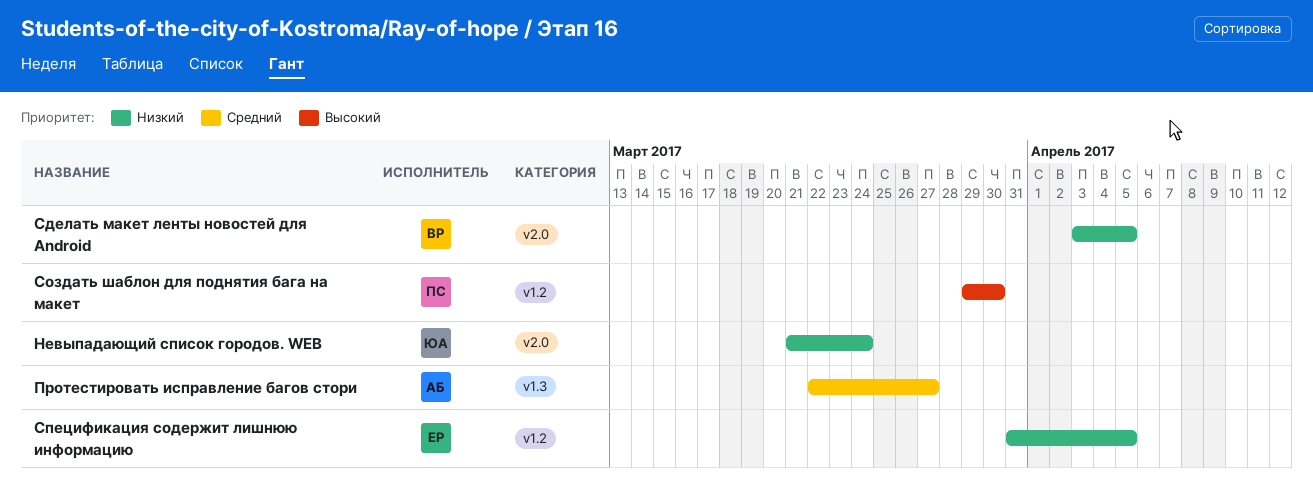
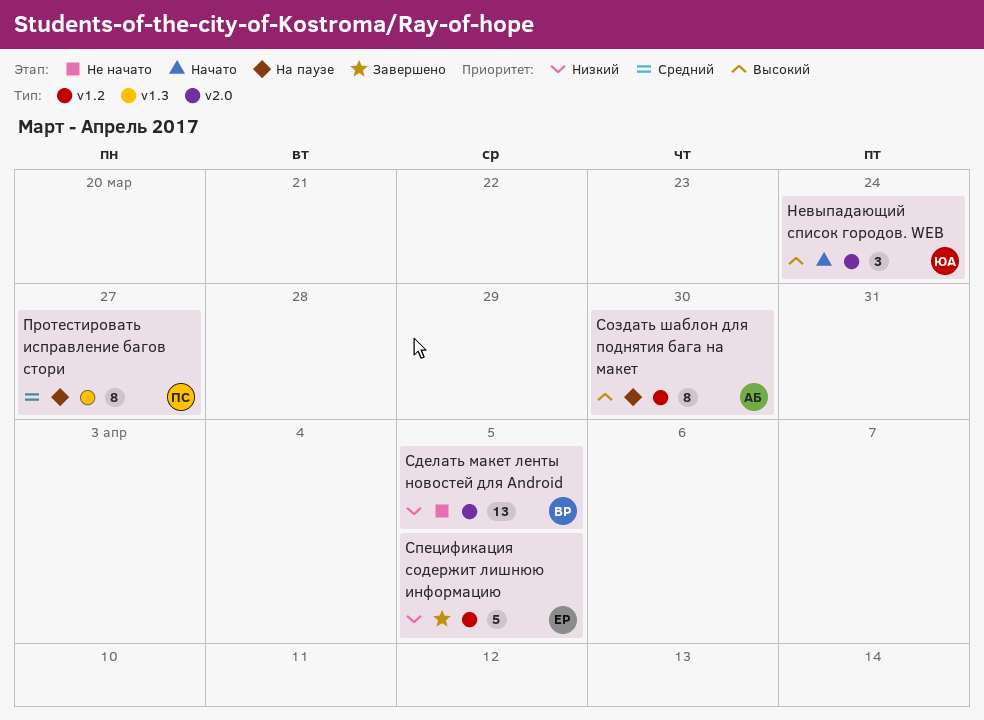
Невыпадающий список городов. WEB, priority: Низкий -> Высокий
Протестировать исправление багов стори, owner: АБ -> ПС
Создать шаблон для поднятия бага на макет, owner: ПС -> АБ

